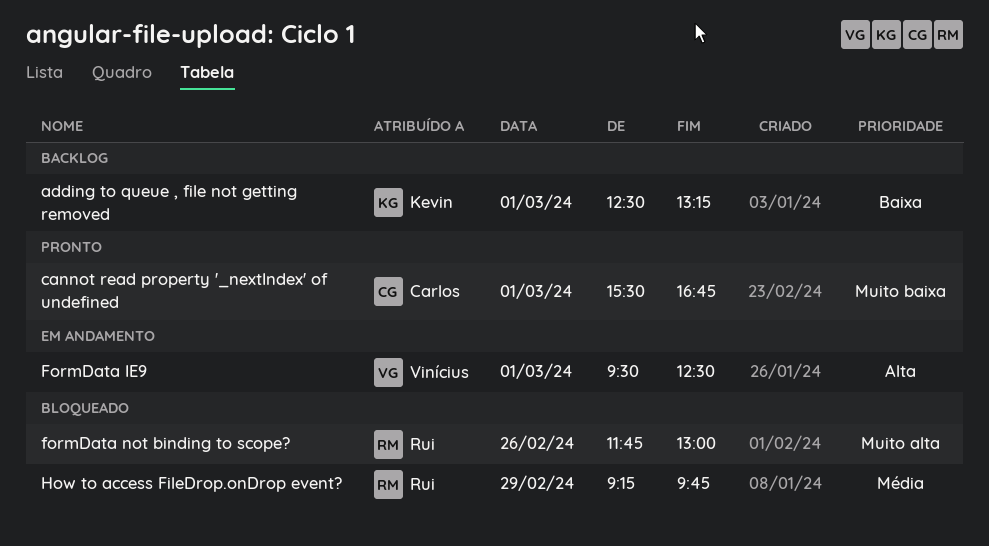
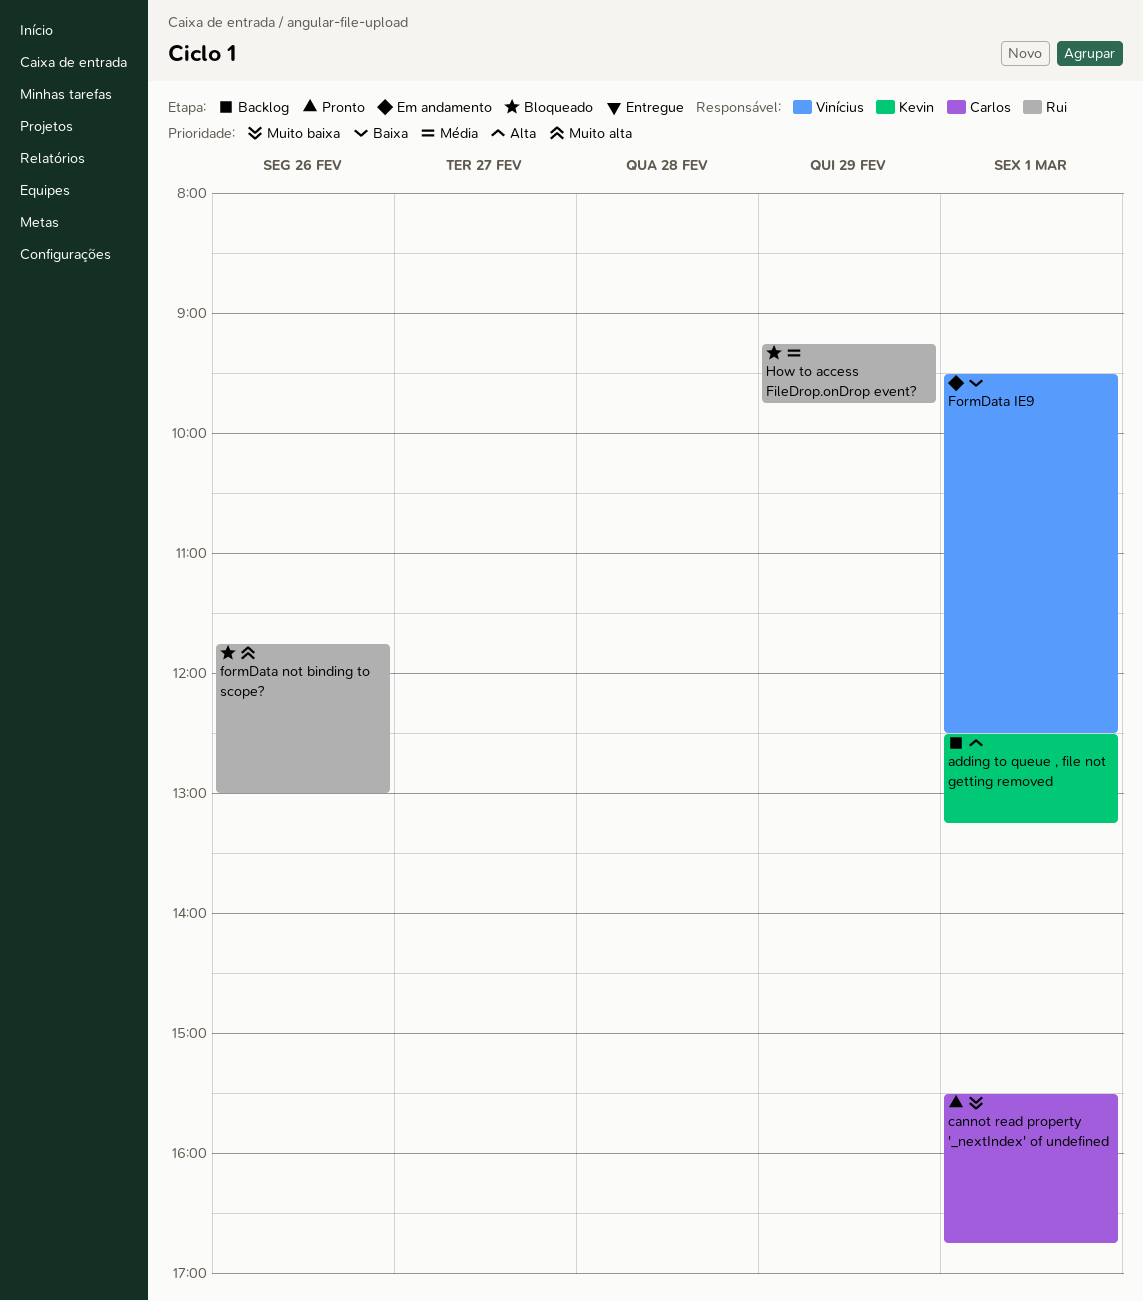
adding to queue , file not getting removed, priority: Baixa -> Alta
FormData IE9, priority: Alta -> Baixa

